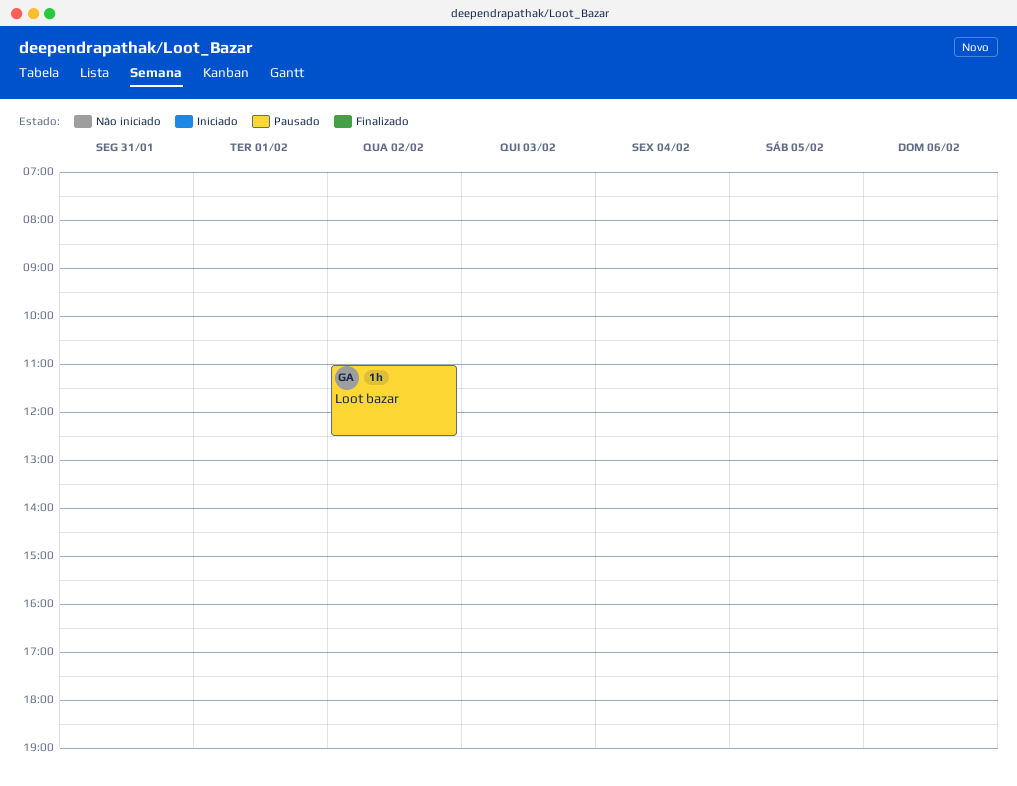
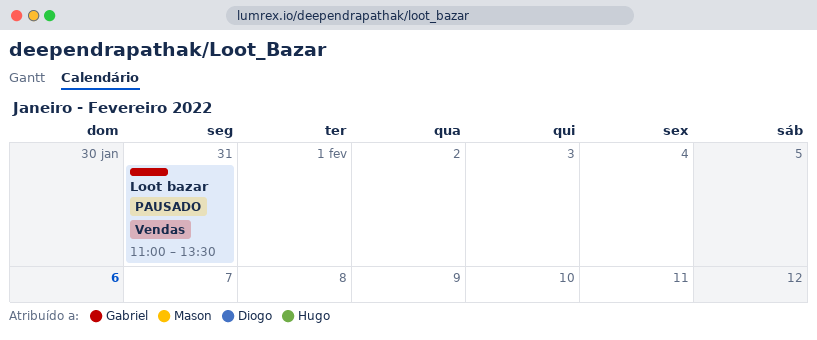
Loot bazar, day: Feb 2 -> Jan 31
Loot bazar, ends: 12:30 -> 13:30

